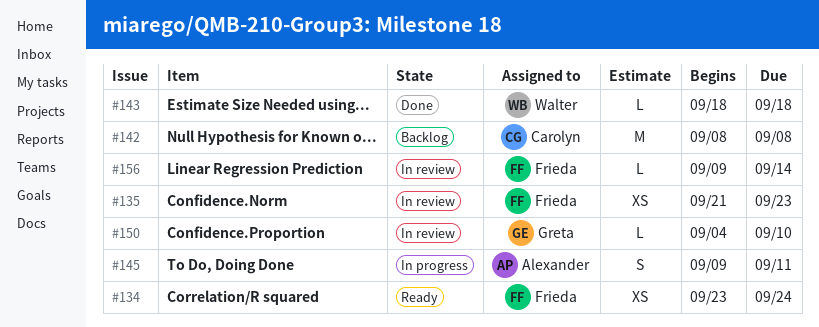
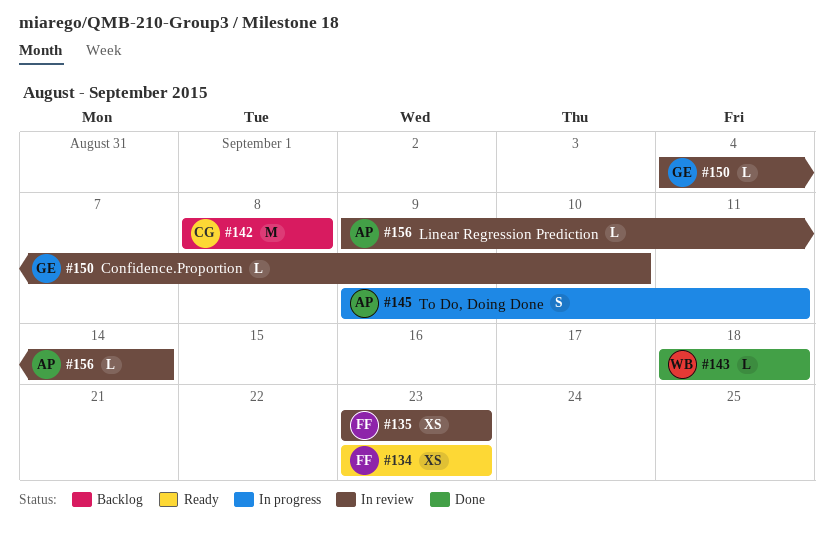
#134, due: Sep 24 -> Sep 23
#135, start: Sep 21 -> Sep 23
#156, owner: Frieda -> Alexander

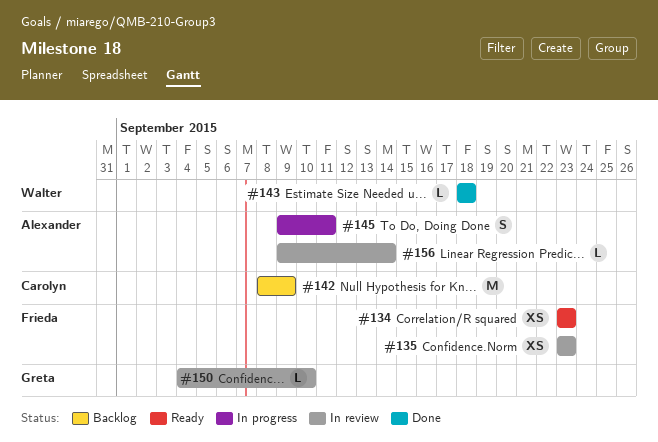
#142, due: Sep 8 -> Sep 9

